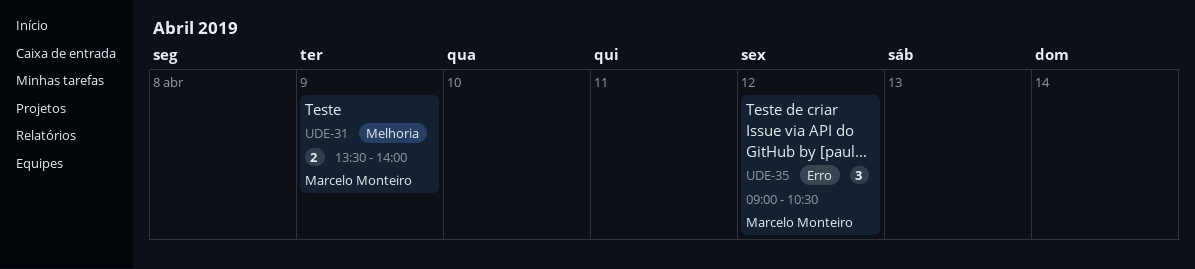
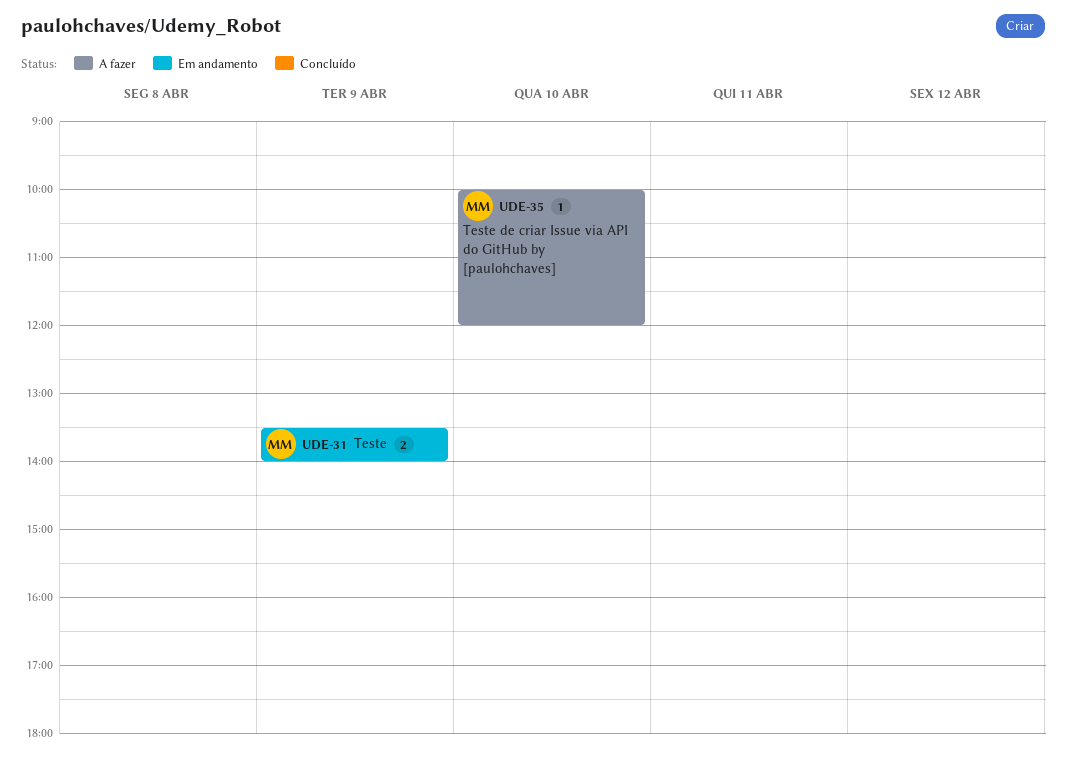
UDE-35, estimate: 3 -> 1
UDE-35, day: Apr 12 -> Apr 10
UDE-35, begins: 09:00 -> 10:00
UDE-35, ends: 10:30 -> 12:00

